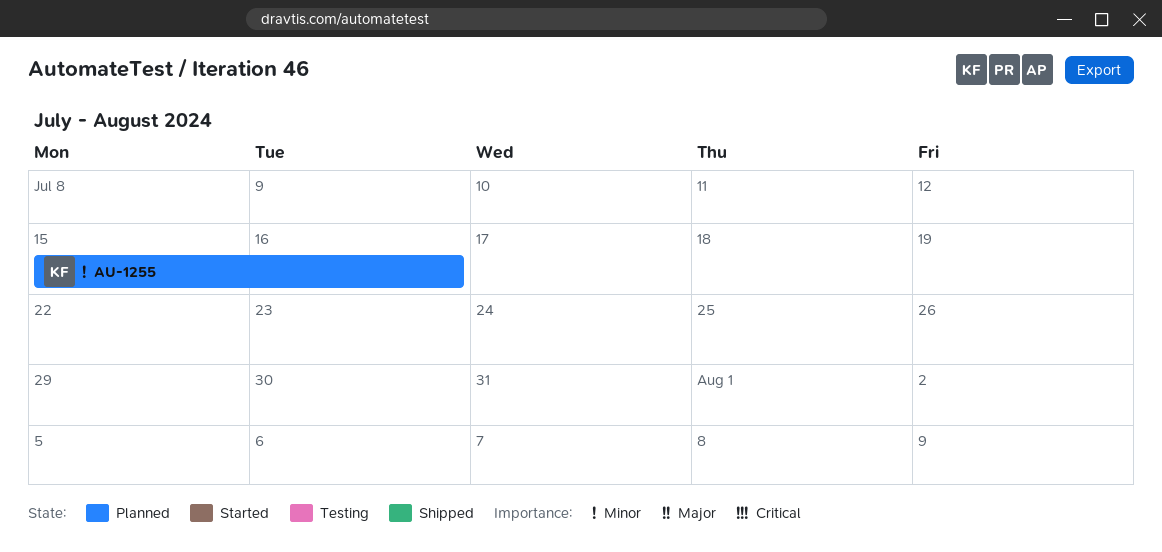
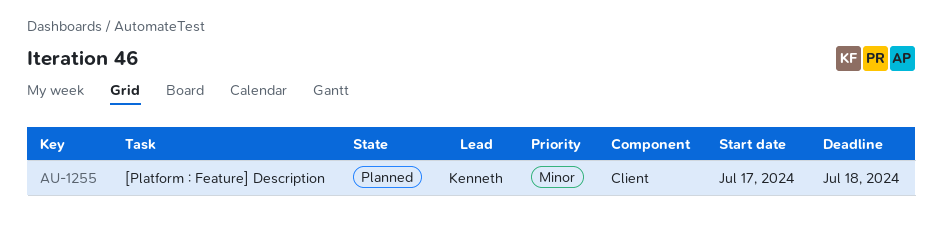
AU-1255, start: Jul 15 -> Jul 17
AU-1255, due: Jul 16 -> Jul 18

